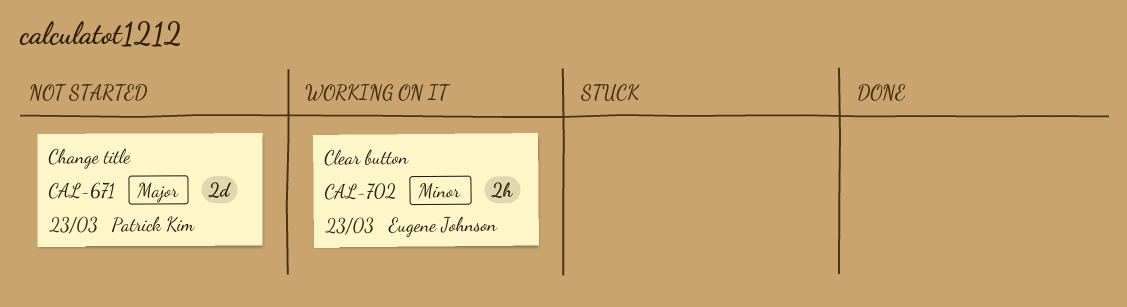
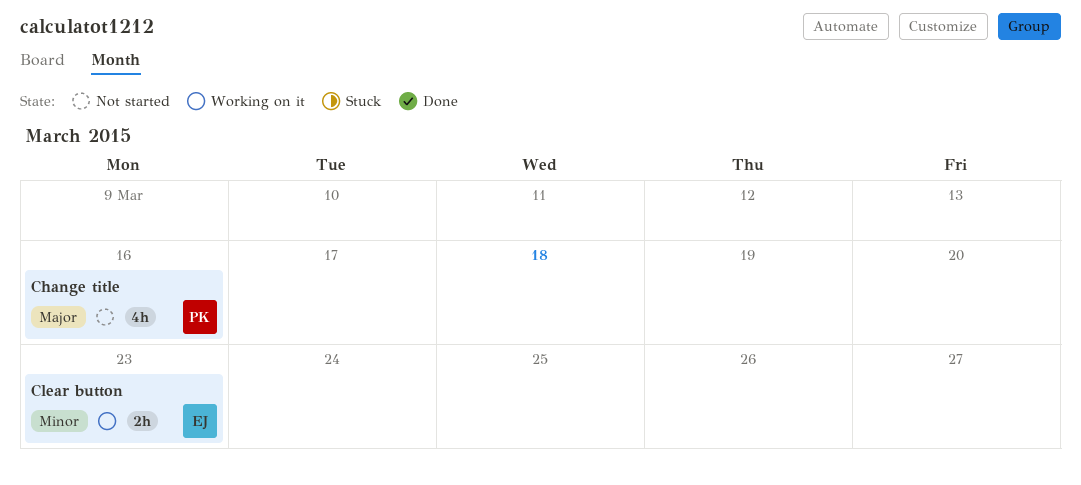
Change title, estimate: 2d -> 4h
Change title, due: Mar 23 -> Mar 16

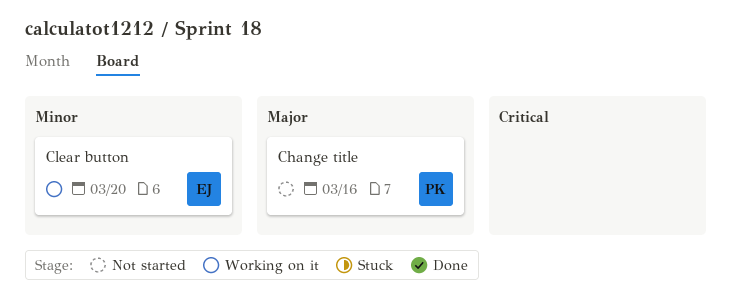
Clear button, due: Mar 23 -> Mar 20

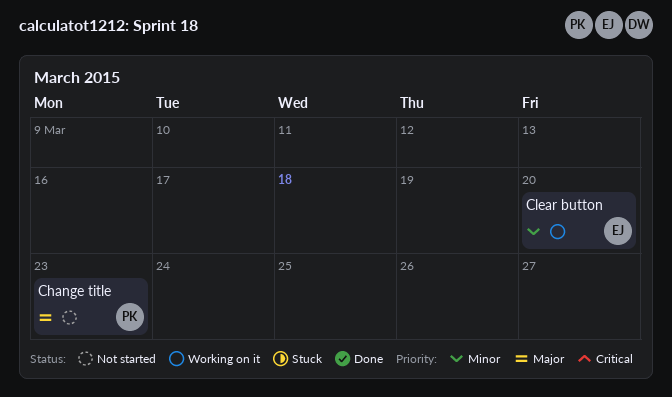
Change title, due: Mar 16 -> Mar 23

